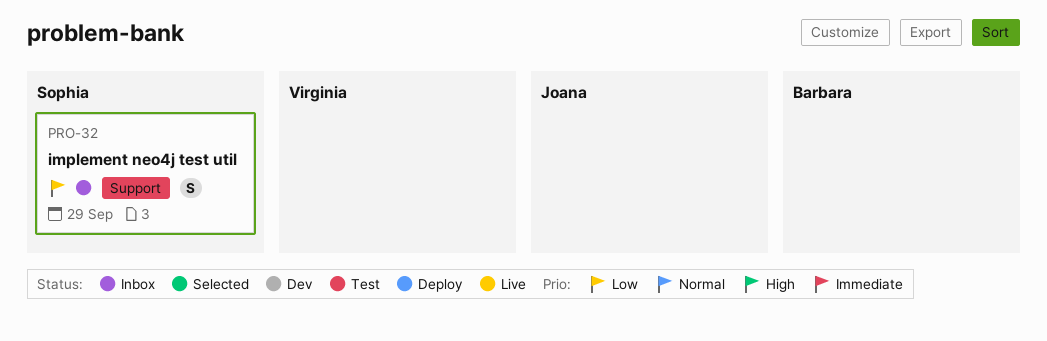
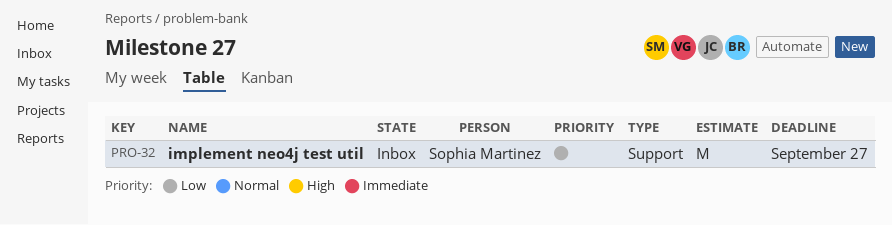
PRO-32, estimate: S -> M
PRO-32, due: Sep 29 -> Sep 27

